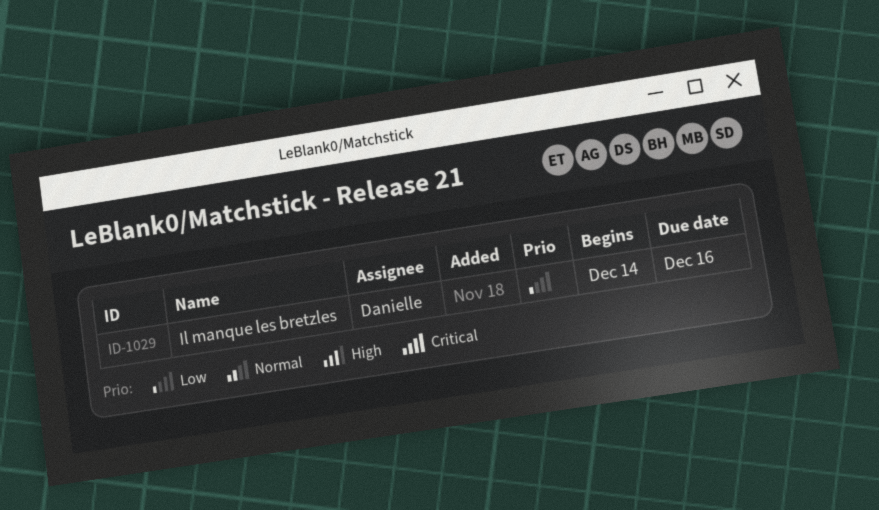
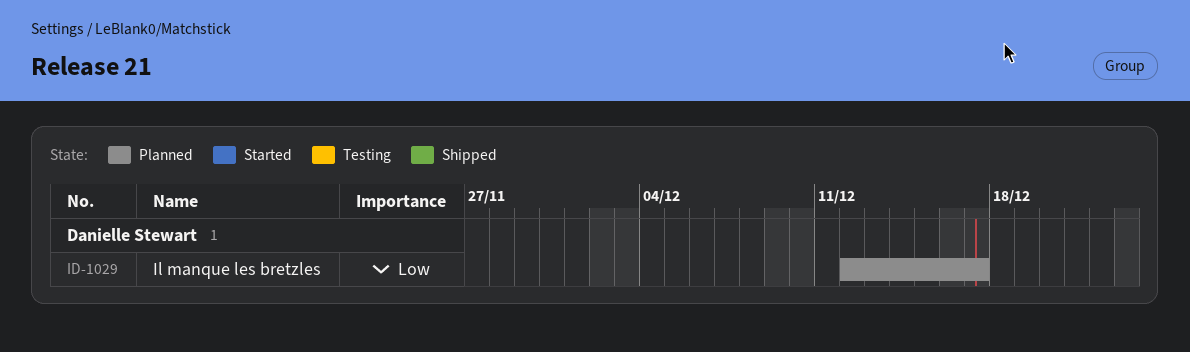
ID-1029, start: Dec 14 -> Dec 12
ID-1029, due: Dec 16 -> Dec 17

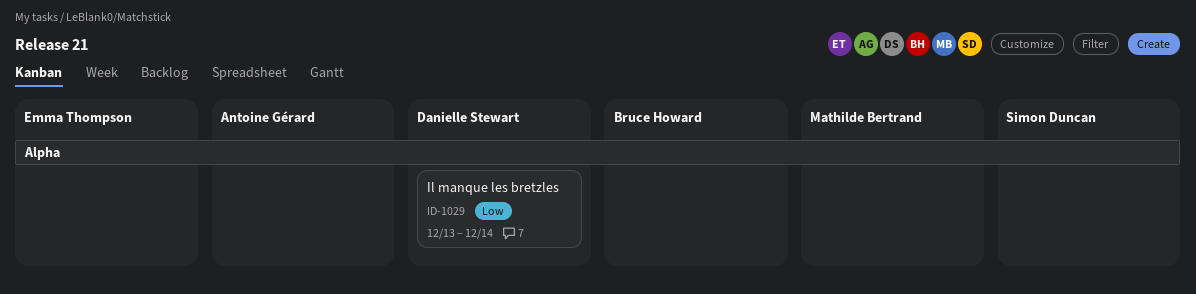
ID-1029, start: Dec 12 -> Dec 13
ID-1029, due: Dec 17 -> Dec 14

